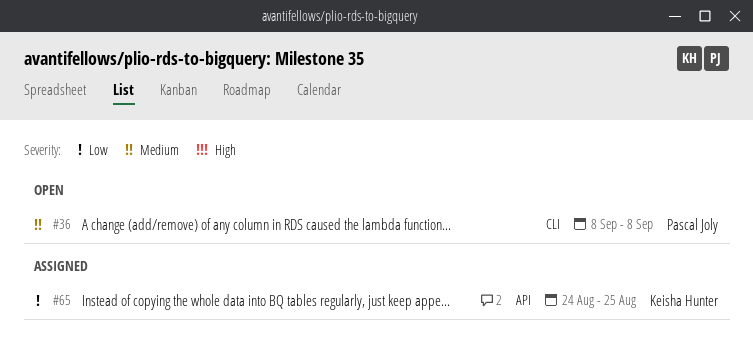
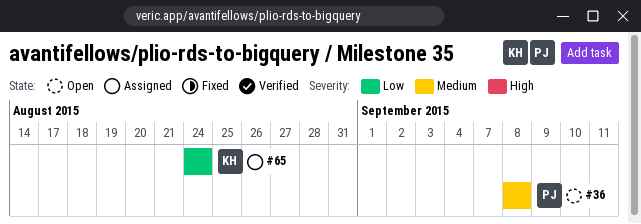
#65, due: Aug 25 -> Aug 24

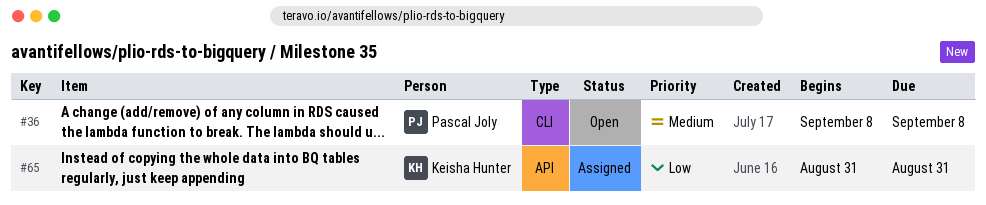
#65, start: Aug 24 -> Aug 31
#65, due: Aug 24 -> Aug 31

